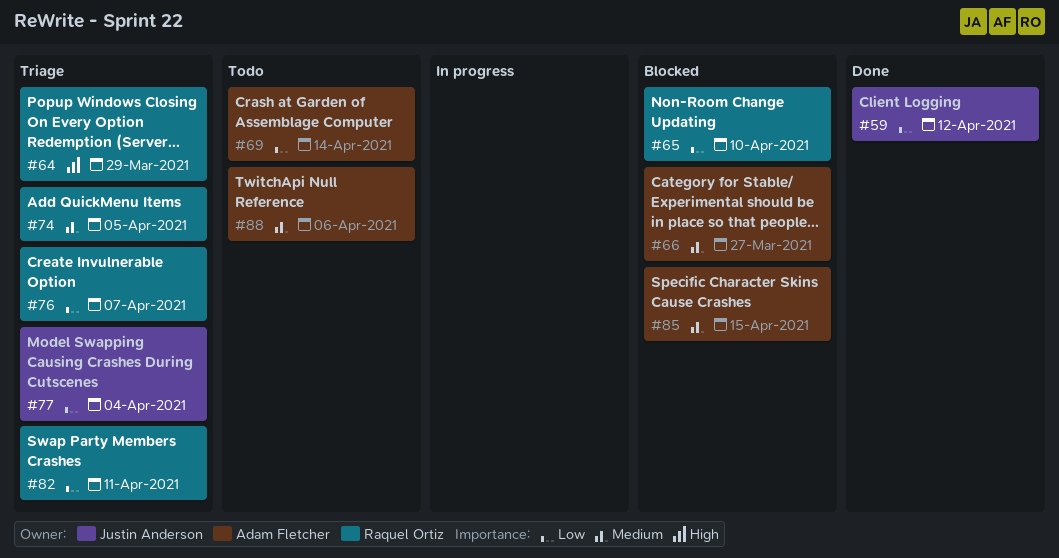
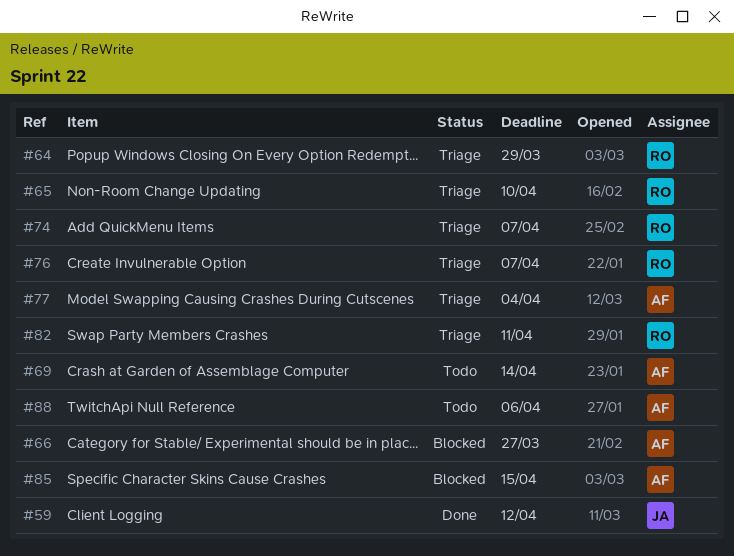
#65, status: Blocked -> Triage
#74, due: Apr 5 -> Apr 7
#77, owner: Justin Anderson -> Adam Fletcher

